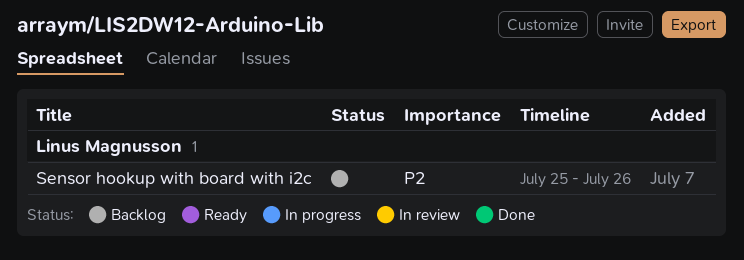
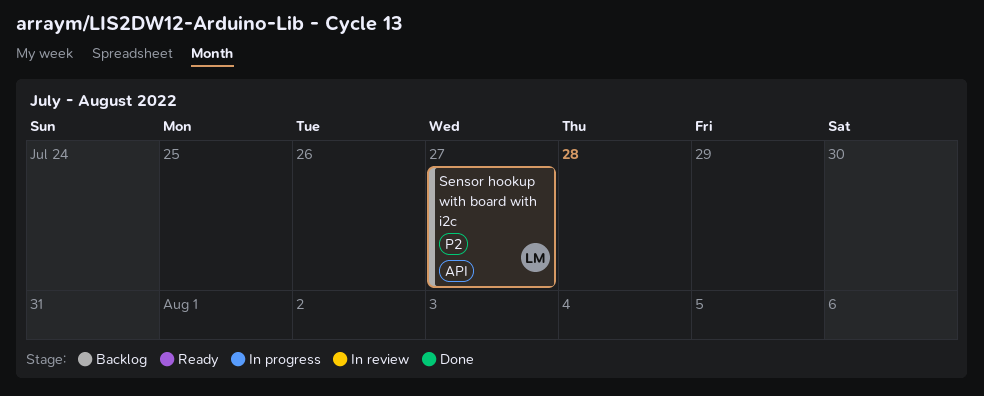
Sensor hookup with board with i2c, due: Jul 26 -> Jul 27

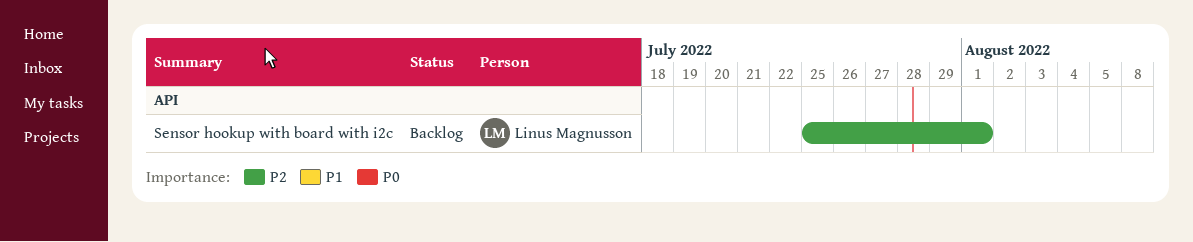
Sensor hookup with board with i2c, due: Jul 27 -> Aug 1

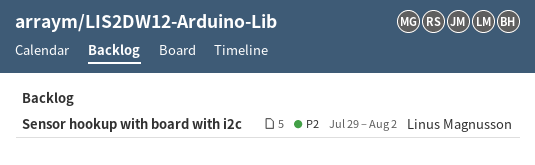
Sensor hookup with board with i2c, start: Jul 25 -> Jul 29
Sensor hookup with board with i2c, due: Aug 1 -> Aug 2

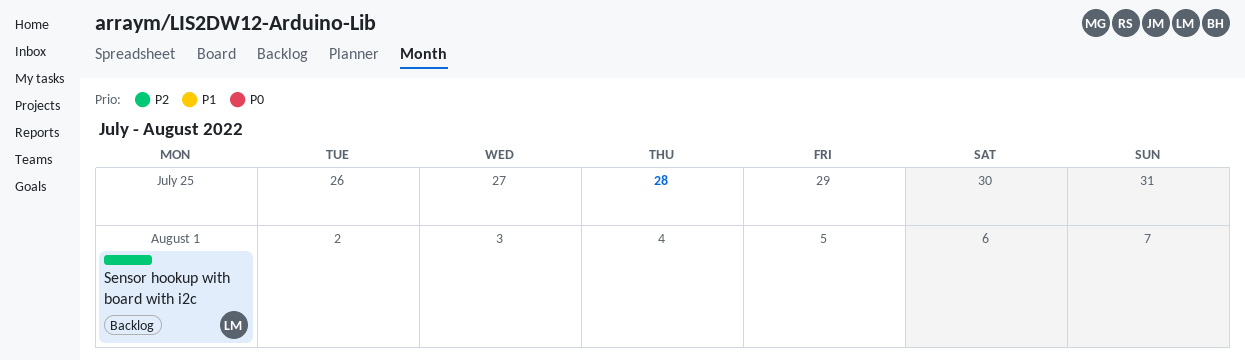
Sensor hookup with board with i2c, due: Aug 2 -> Aug 1

